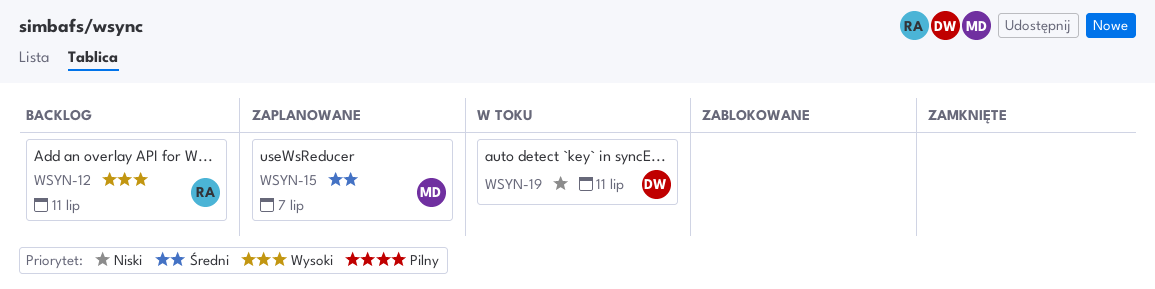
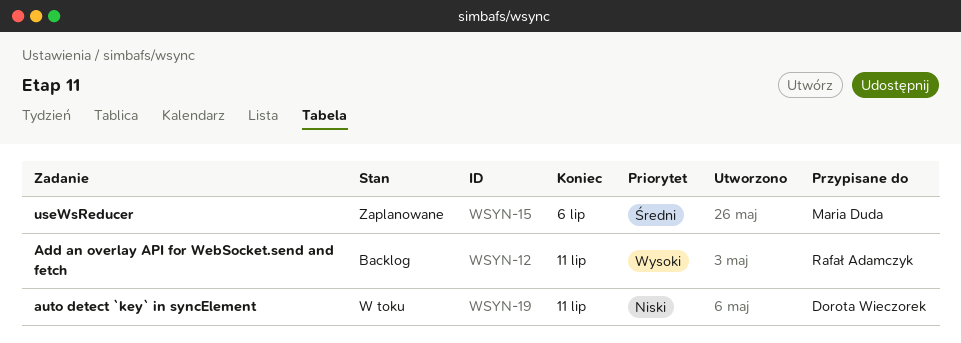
WSYN-15, due: Jul 7 -> Jul 6

